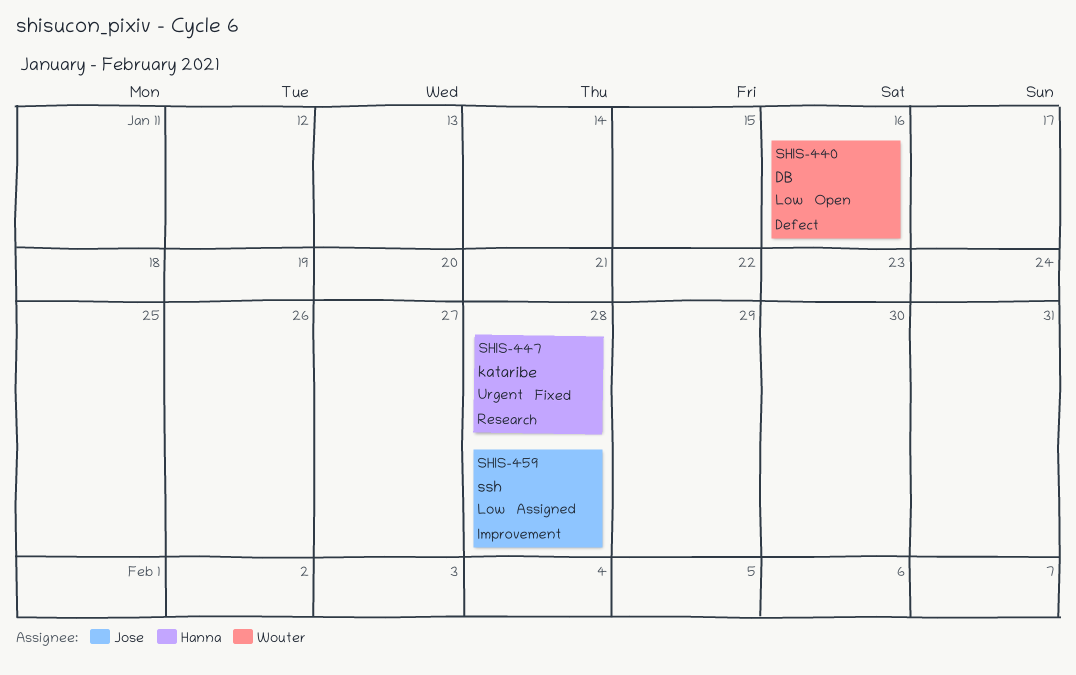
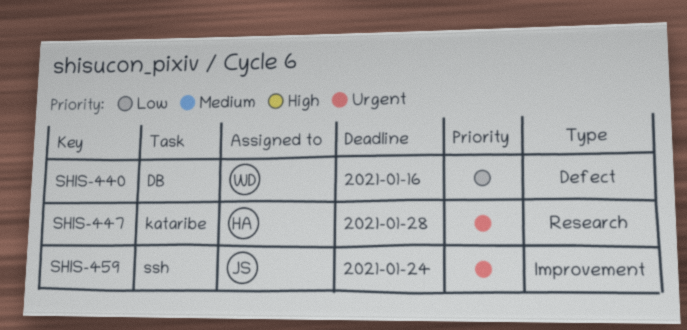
SHIS-459, priority: Low -> Urgent
SHIS-459, due: Jan 28 -> Jan 24

